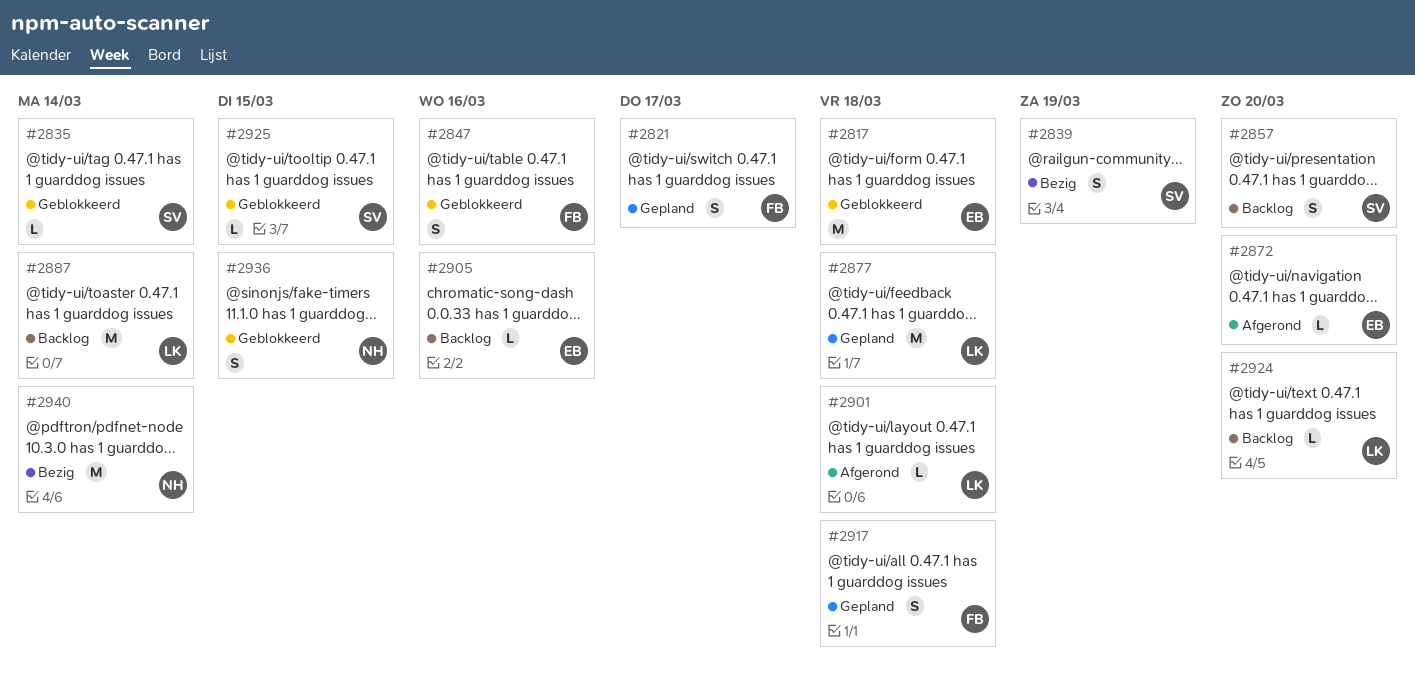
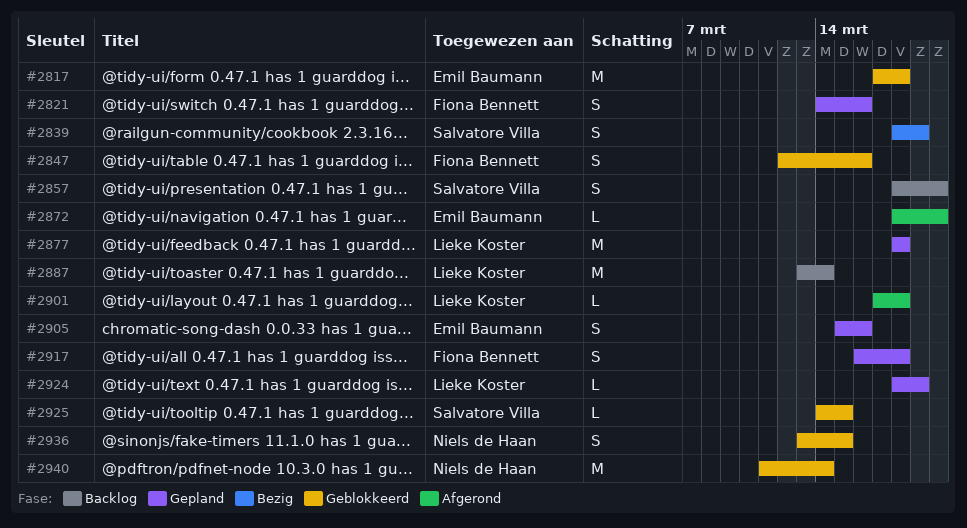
#2821, due: Mar 17 -> Mar 16
#2835: present -> none
#2905, status: Backlog -> Gepland
#2905, estimate: L -> S
#2924, status: Backlog -> Gepland
#2924, due: Mar 20 -> Mar 19
#2940, status: Bezig -> Geblokkeerd

